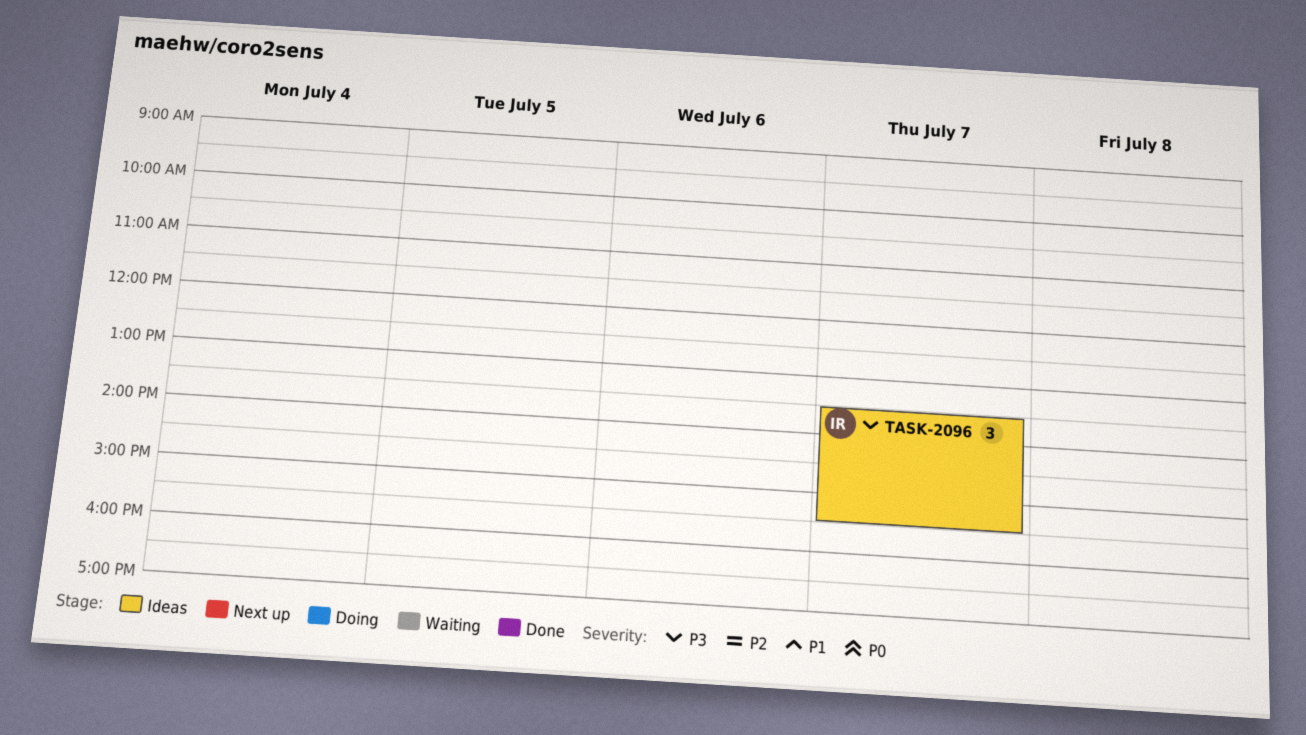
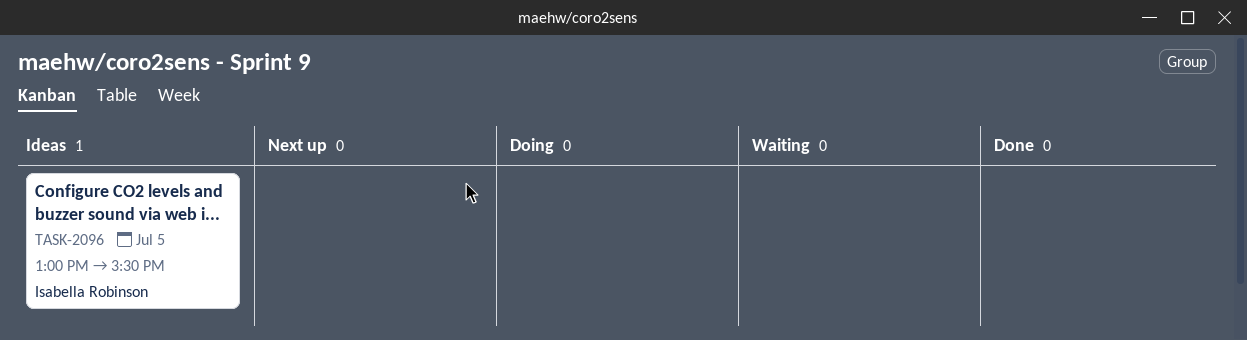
TASK-2096, day: Jul 7 -> Jul 5
TASK-2096, begins: 13:30 -> 13:00

